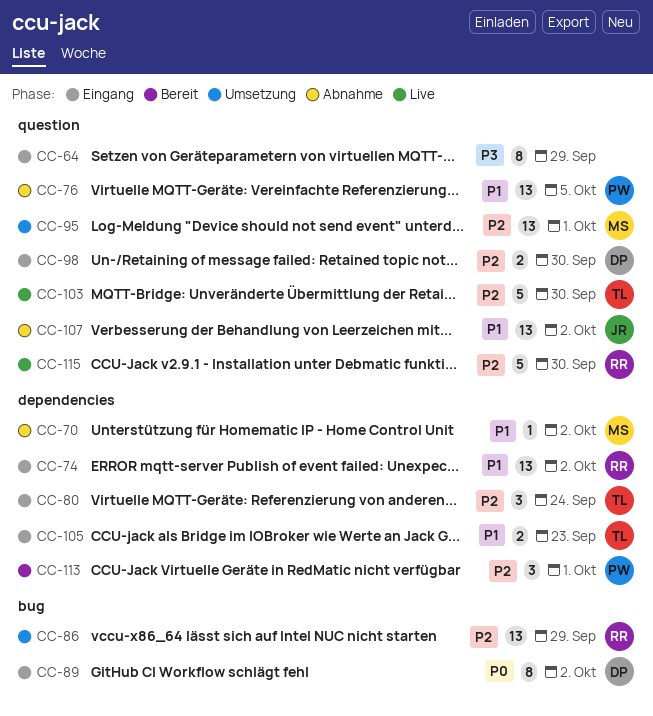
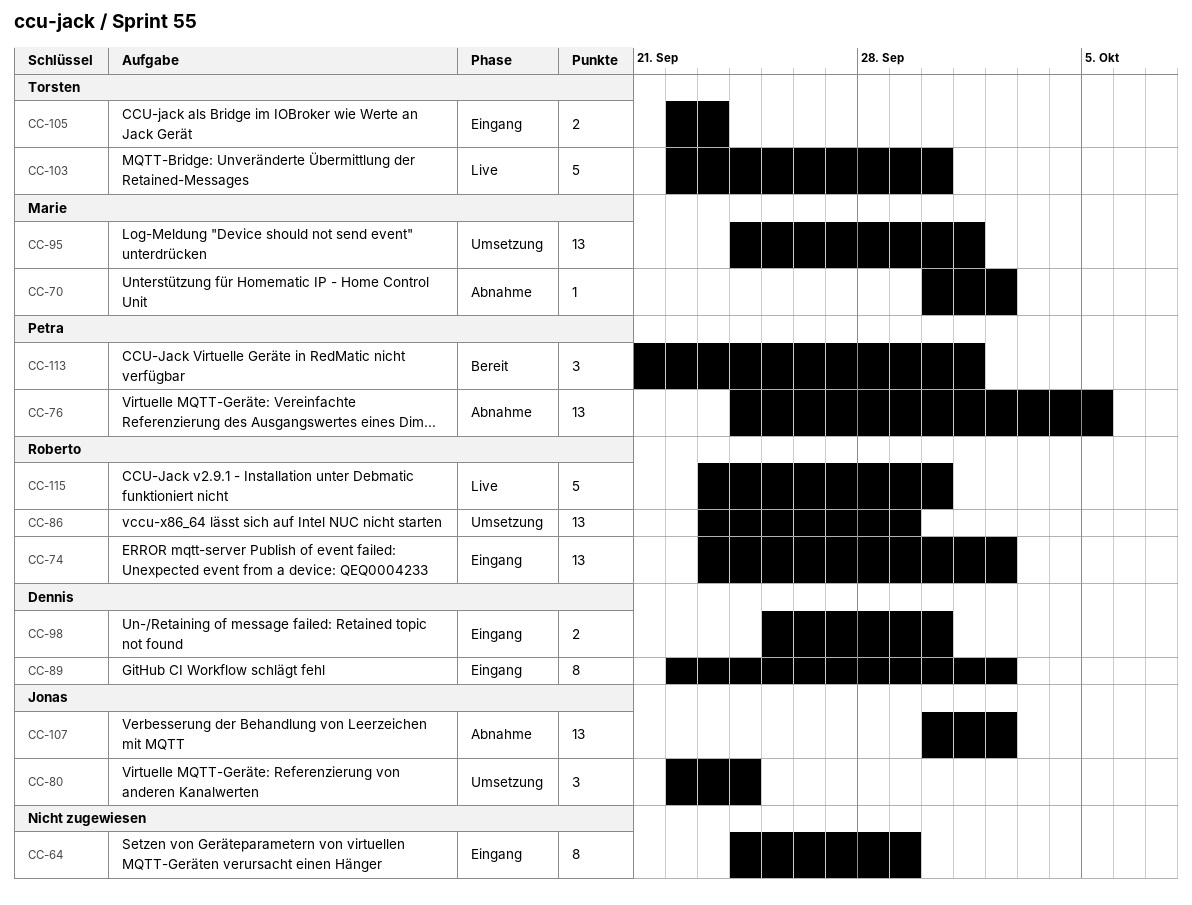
CC-80, status: Eingang -> Umsetzung
CC-80, owner: Torsten -> Jonas

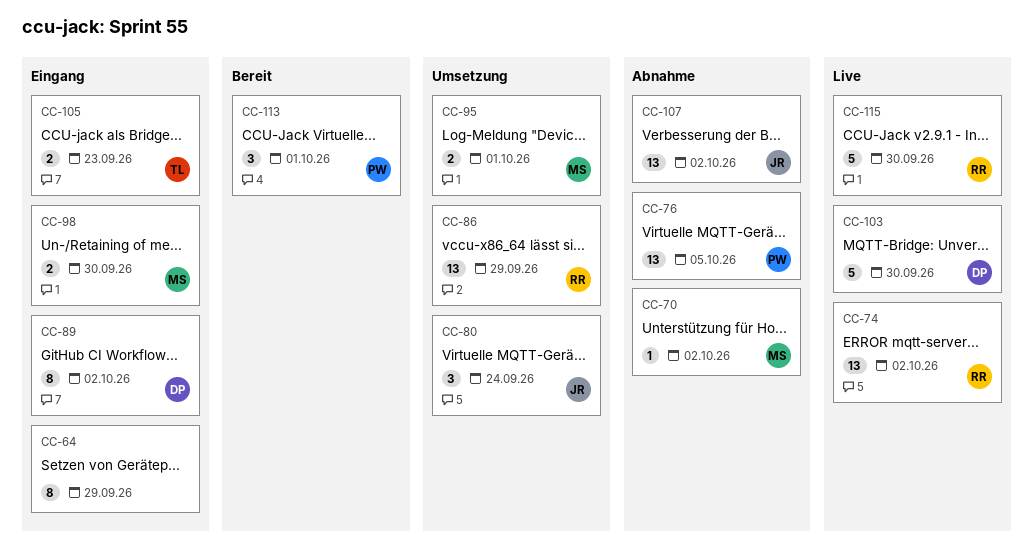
CC-74, status: Eingang -> Live
CC-95, estimate: 13 -> 2
CC-98, owner: Dennis -> Marie
CC-103, owner: Torsten -> Dennis

